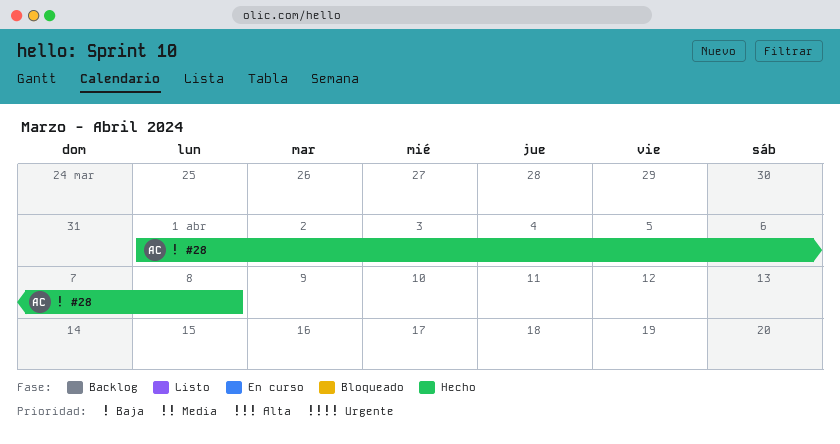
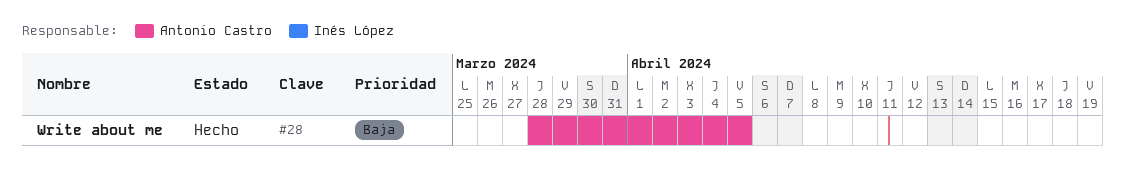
#28, start: Apr 1 -> Mar 28
#28, due: Apr 8 -> Apr 5

